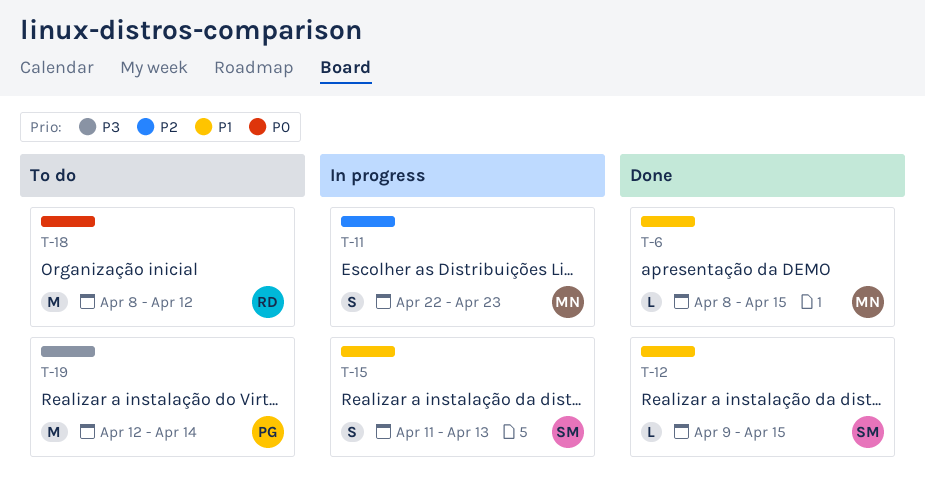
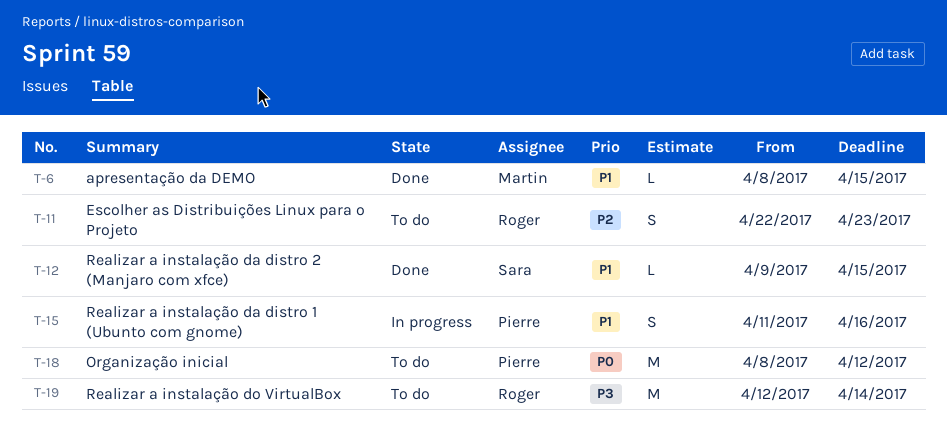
T-11, status: In progress -> To do
T-11, owner: Martin -> Roger
T-15, owner: Sara -> Pierre
T-15, due: Apr 13 -> Apr 16
T-18, owner: Roger -> Pierre
T-19, owner: Pierre -> Roger

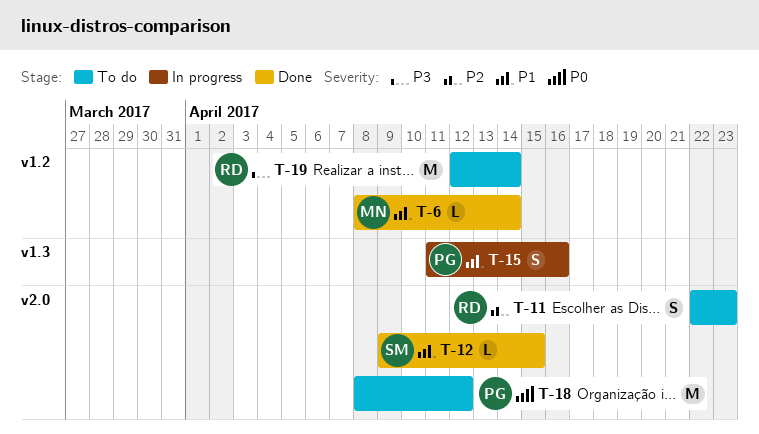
T-6, due: Apr 15 -> Apr 14

